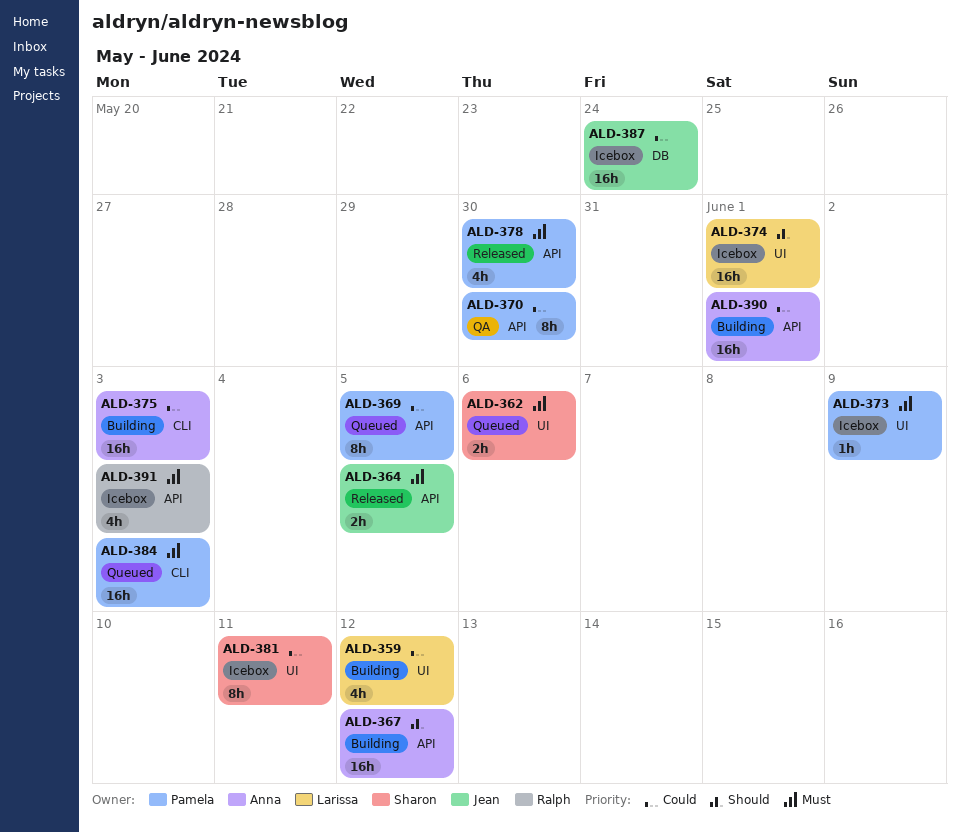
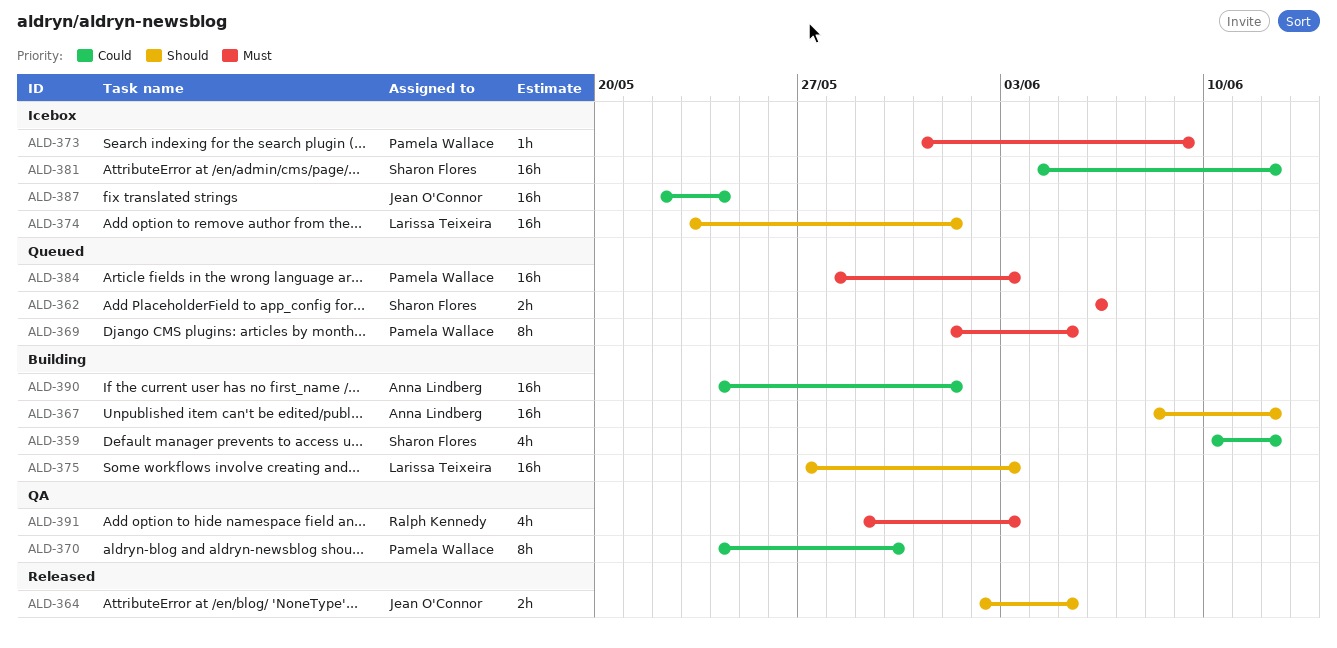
ALD-359, owner: Larissa Teixeira -> Sharon Flores
ALD-364, priority: Must -> Should
ALD-369, priority: Could -> Must
ALD-375, owner: Anna Lindberg -> Larissa Teixeira
ALD-375, priority: Could -> Should
ALD-378: present -> none
ALD-381, estimate: 8h -> 16h
ALD-381, due: Jun 11 -> Jun 12
ALD-391, status: Icebox -> QA

